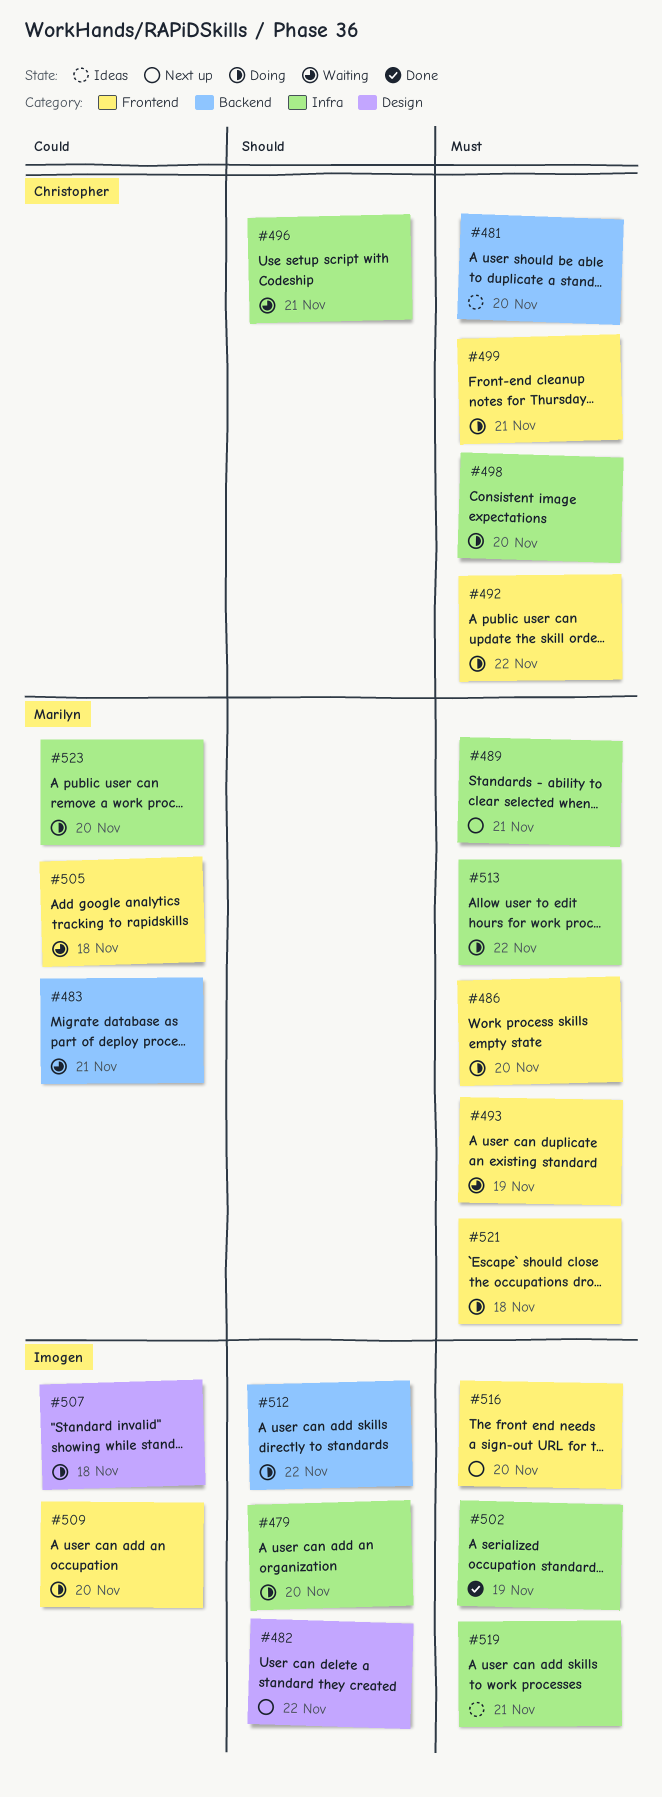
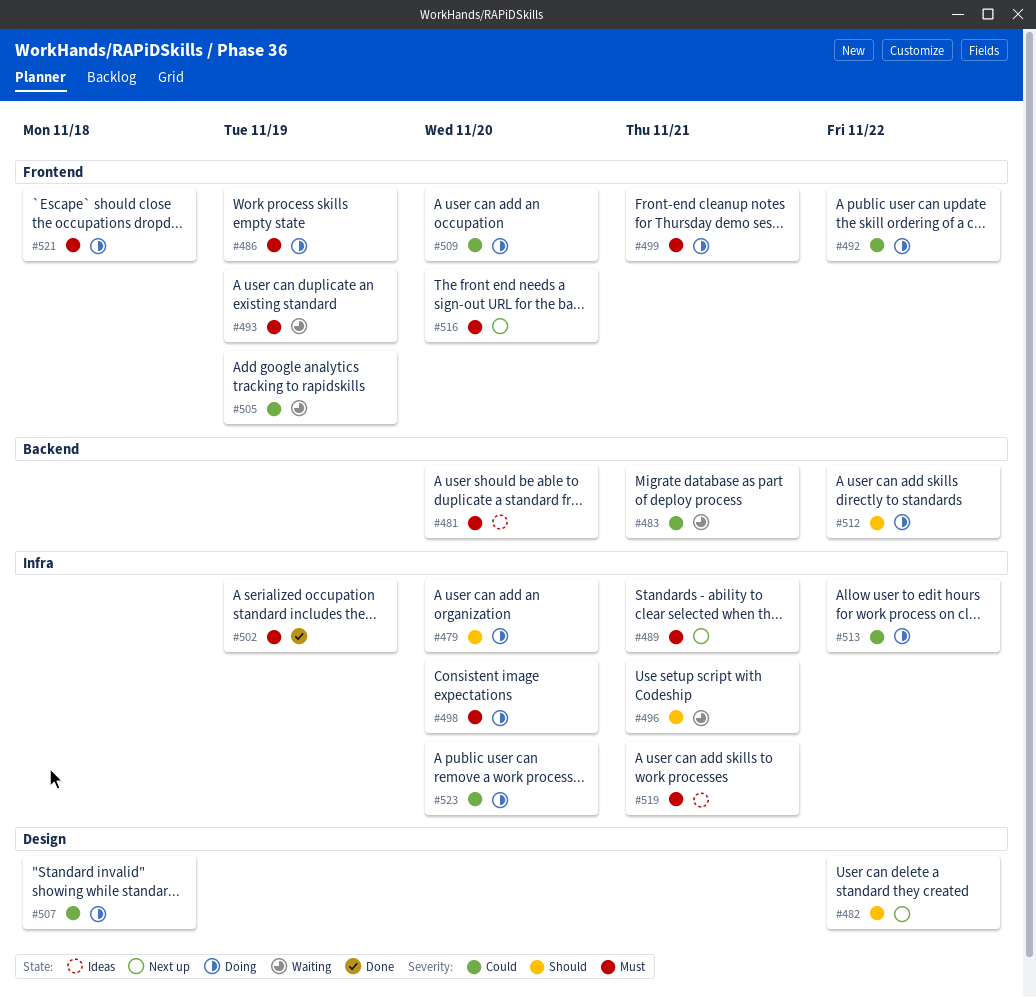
#486, due: Nov 20 -> Nov 19
#492, priority: Must -> Could
#505, due: Nov 18 -> Nov 19
#513, priority: Must -> Could

